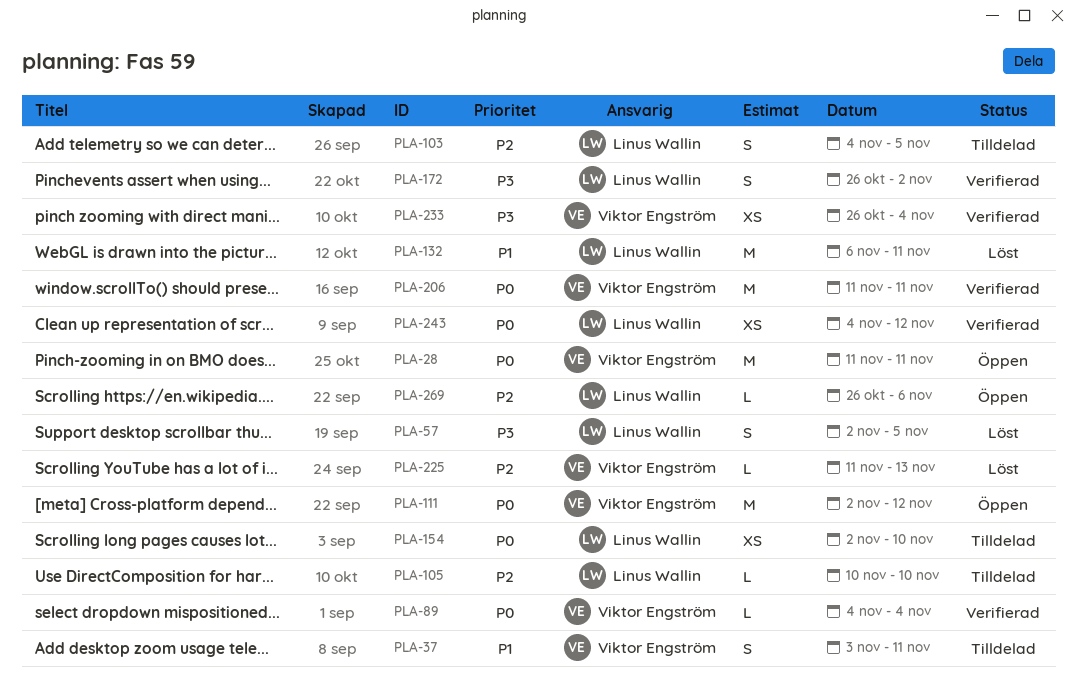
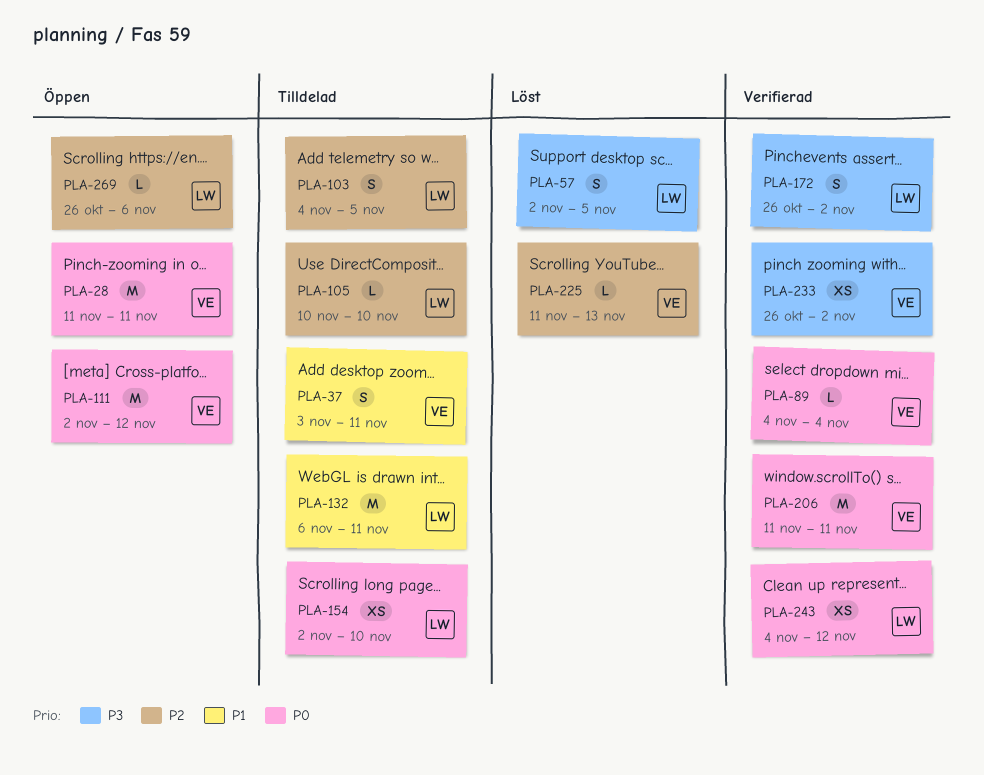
PLA-132, status: Löst -> Tilldelad
PLA-233, due: Nov 4 -> Nov 2

